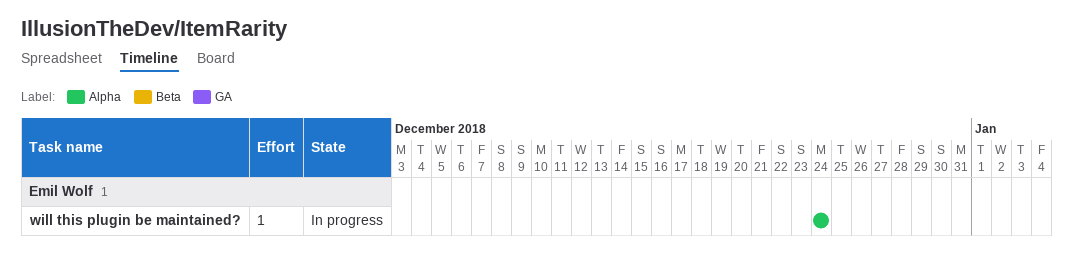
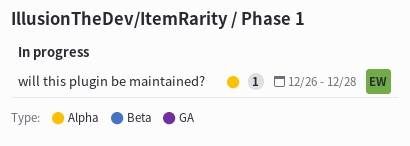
will this plugin be maintained?, start: Dec 24 -> Dec 26
will this plugin be maintained?, due: Dec 24 -> Dec 28

